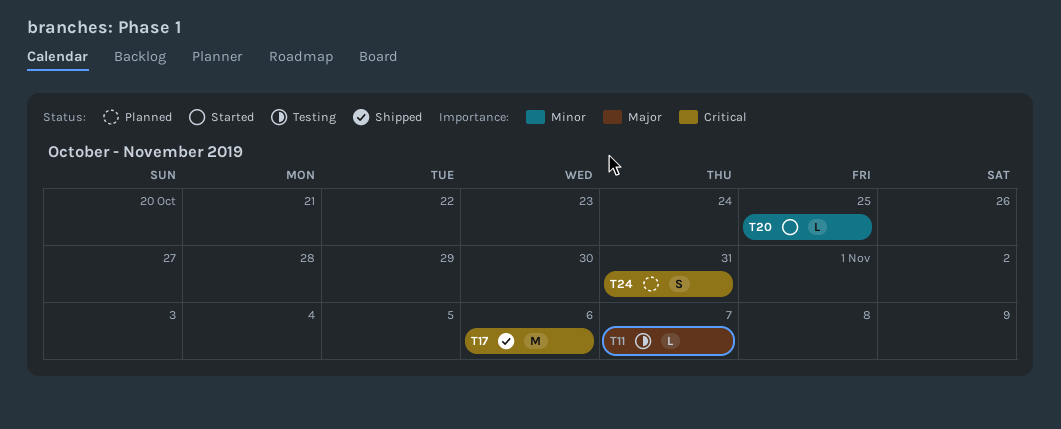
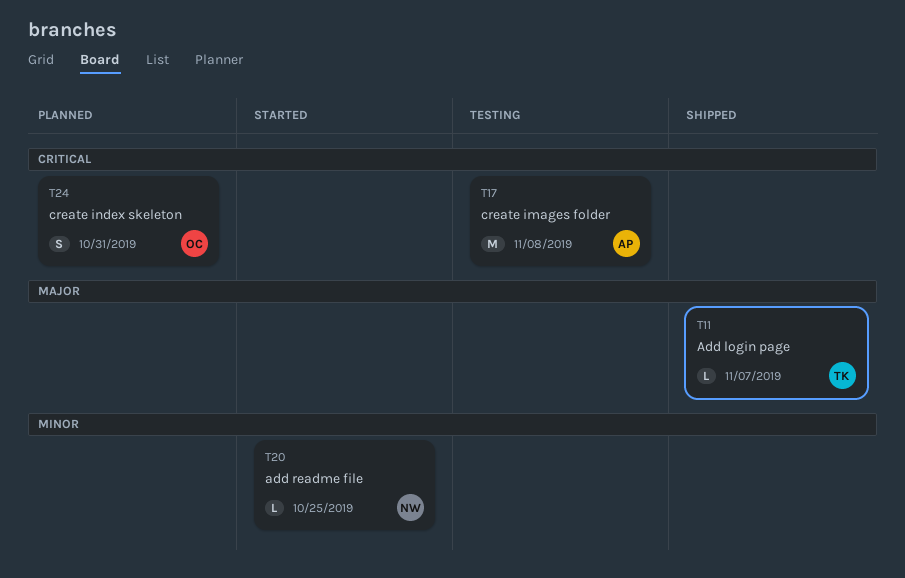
T11, status: Testing -> Shipped
T17, status: Shipped -> Testing
T17, due: Nov 6 -> Nov 8

